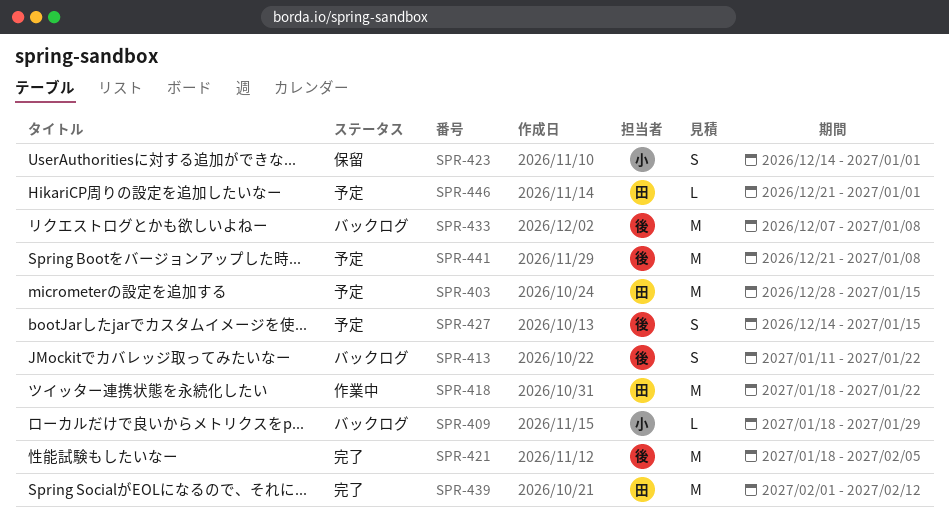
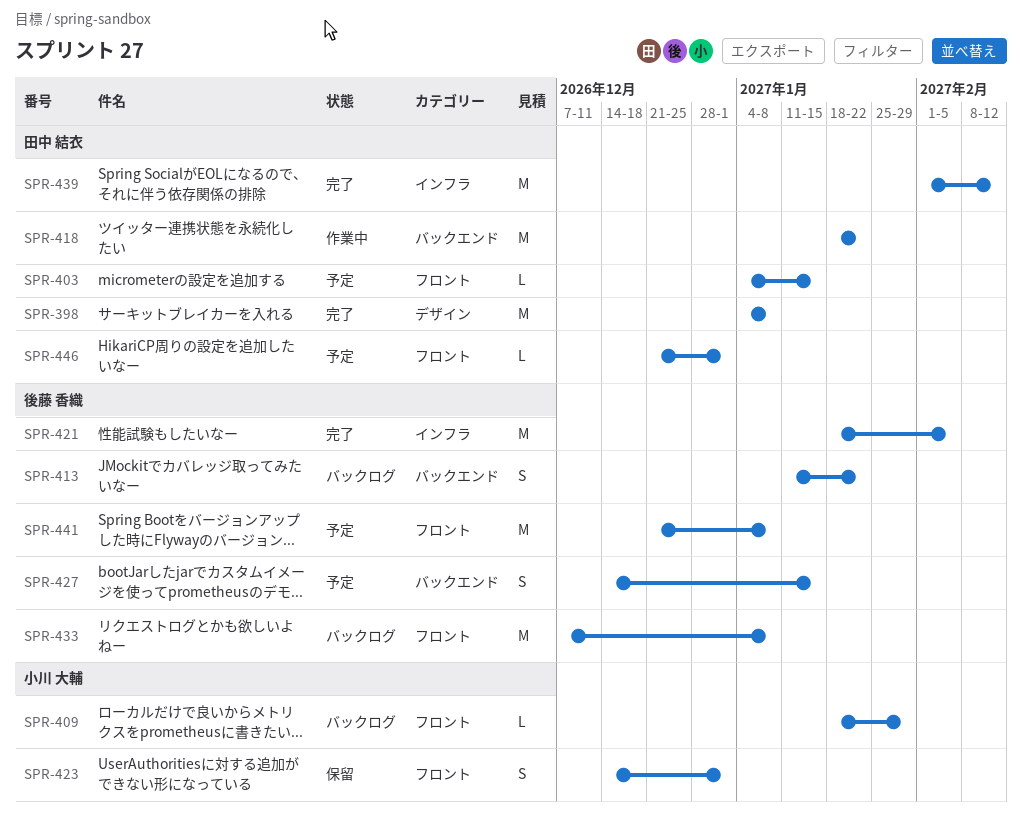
SPR-398: none -> present
SPR-403, estimate: M -> L
SPR-403, start: Dec 28 -> Jan 4

